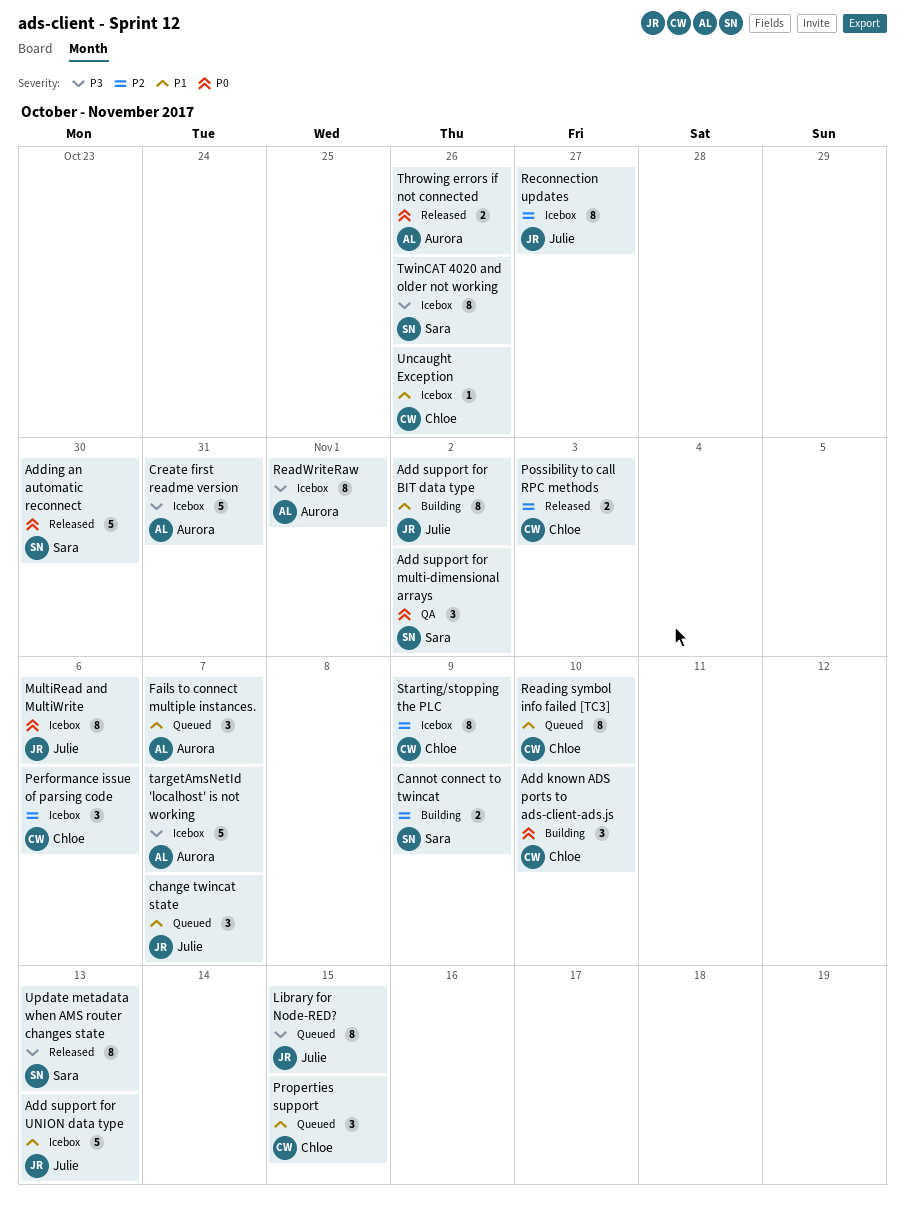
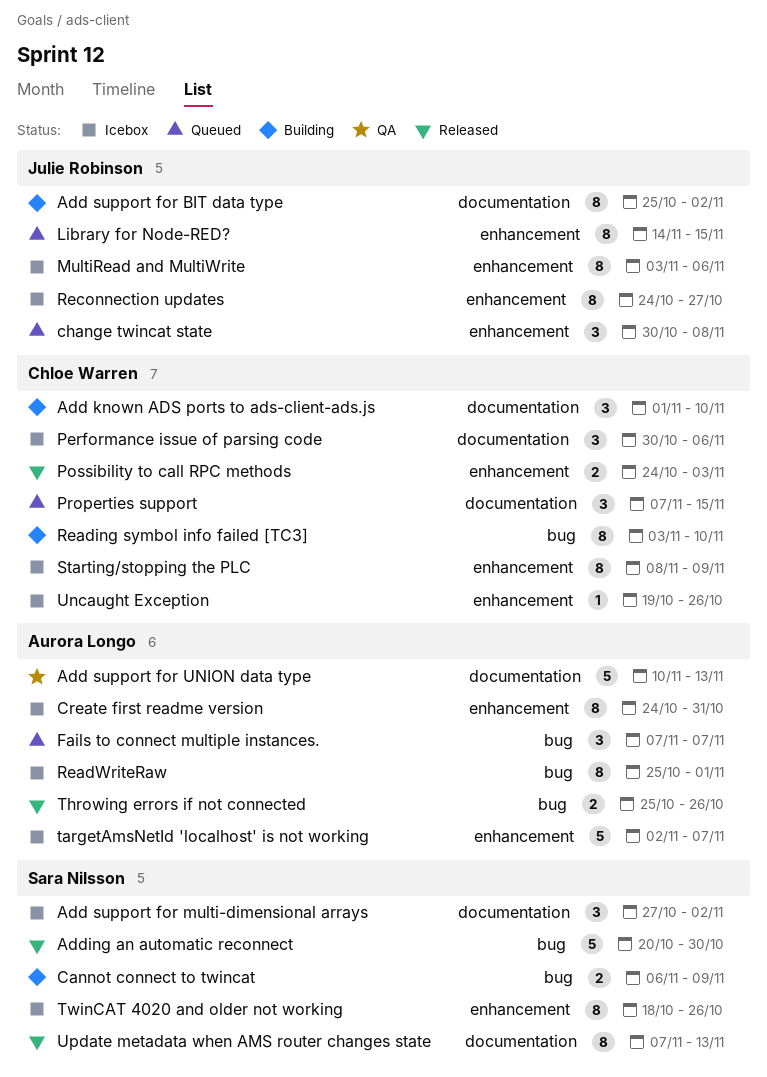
Add support for multi-dimensional arrays, status: QA -> Icebox
Add support for UNION data type, status: Icebox -> QA
Add support for UNION data type, owner: Julie Robinson -> Aurora Longo
change twincat state, due: Nov 7 -> Nov 8
Create first readme version, estimate: 5 -> 8
Reading symbol info failed [TC3], status: Queued -> Building

